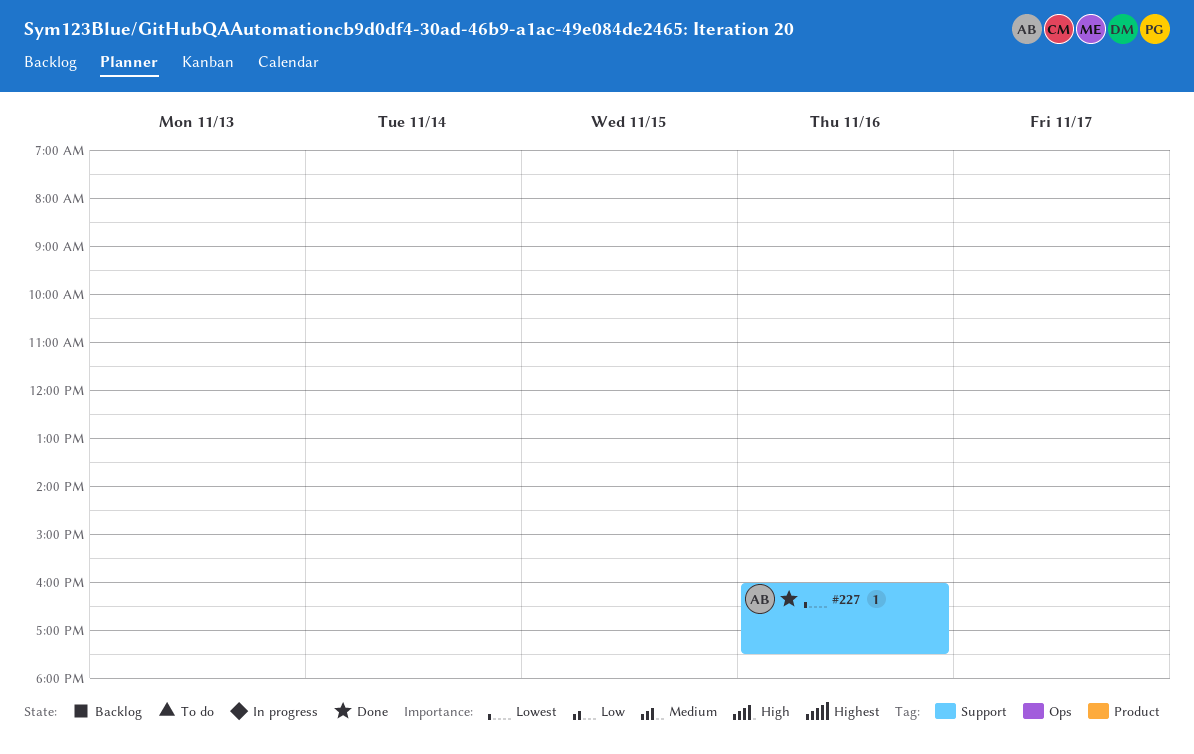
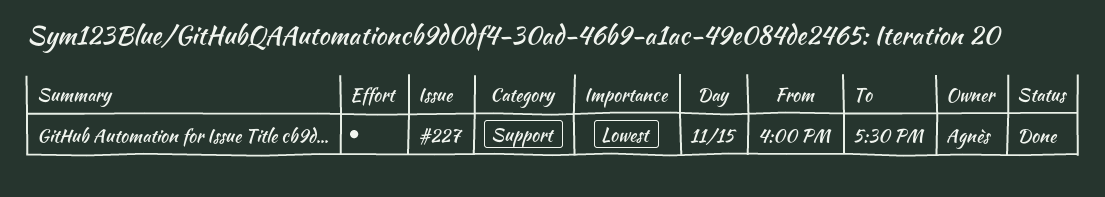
#227, day: Nov 16 -> Nov 15

